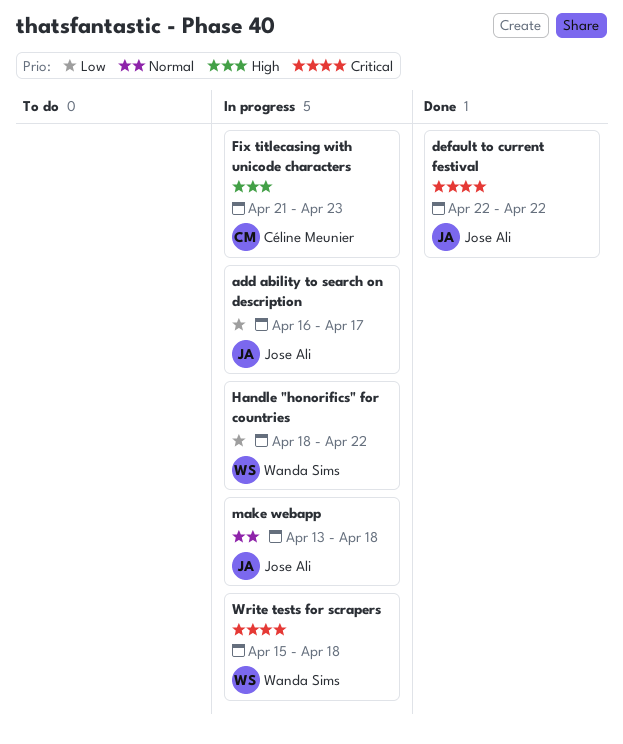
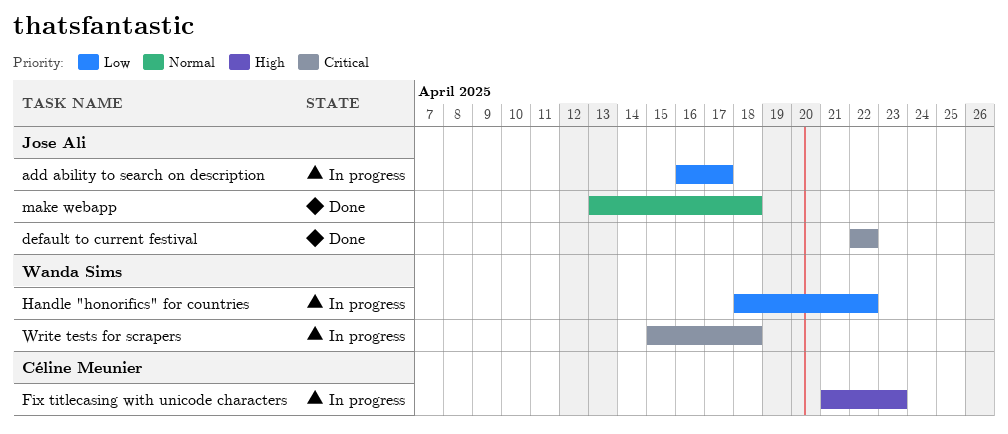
make webapp, status: In progress -> Done

